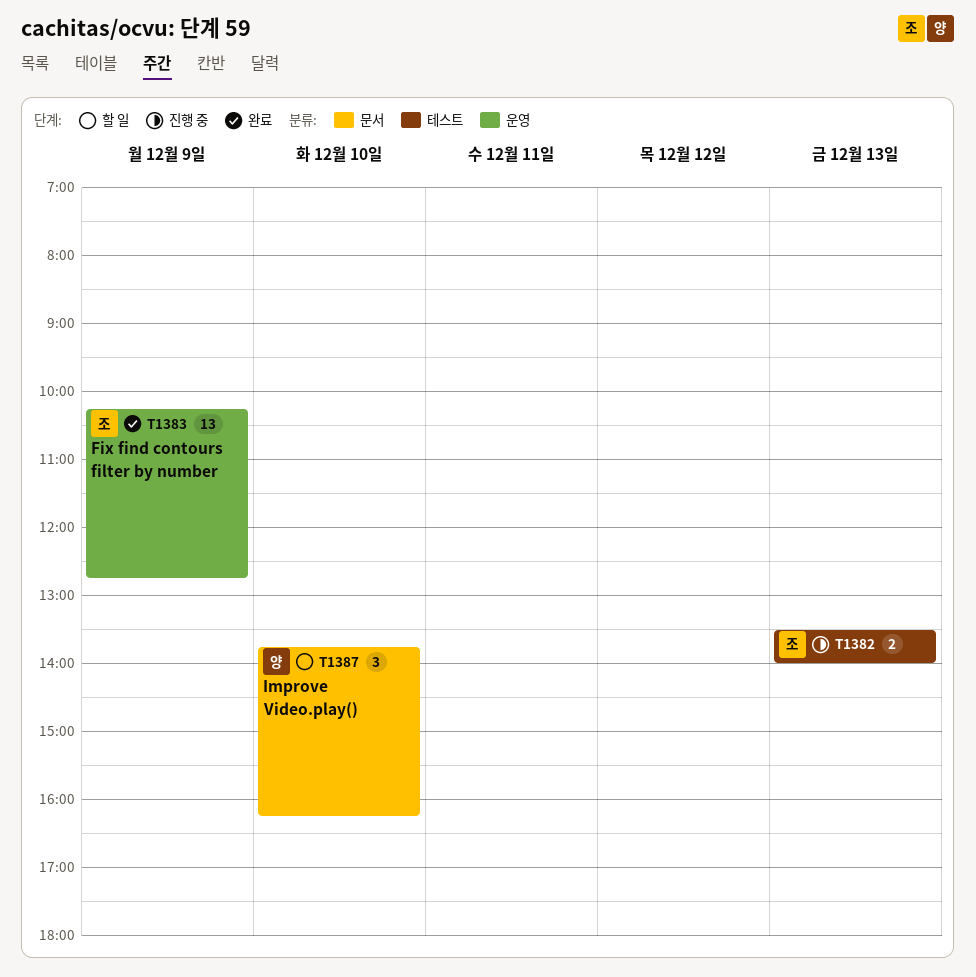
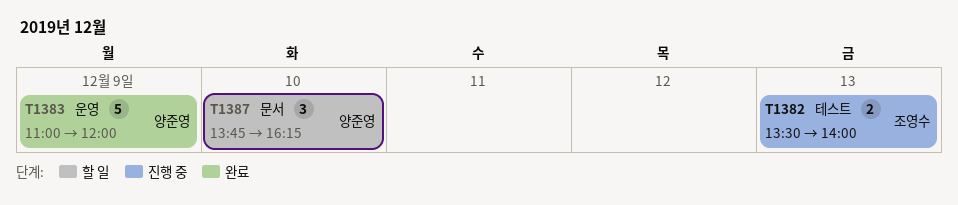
T1383, owner: 조영수 -> 양준영
T1383, estimate: 13 -> 5
T1383, begins: 10:15 -> 11:00
T1383, ends: 12:45 -> 12:00

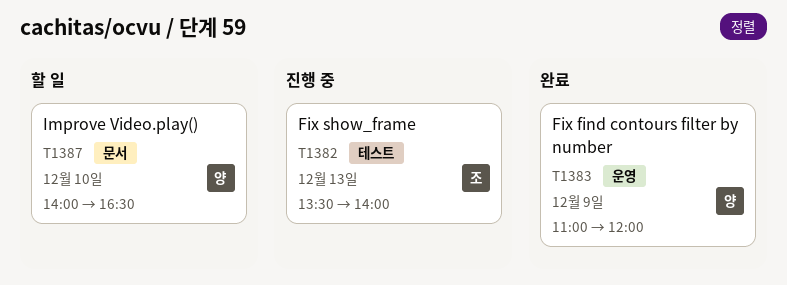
T1387, begins: 13:45 -> 14:00
T1387, ends: 16:15 -> 16:30

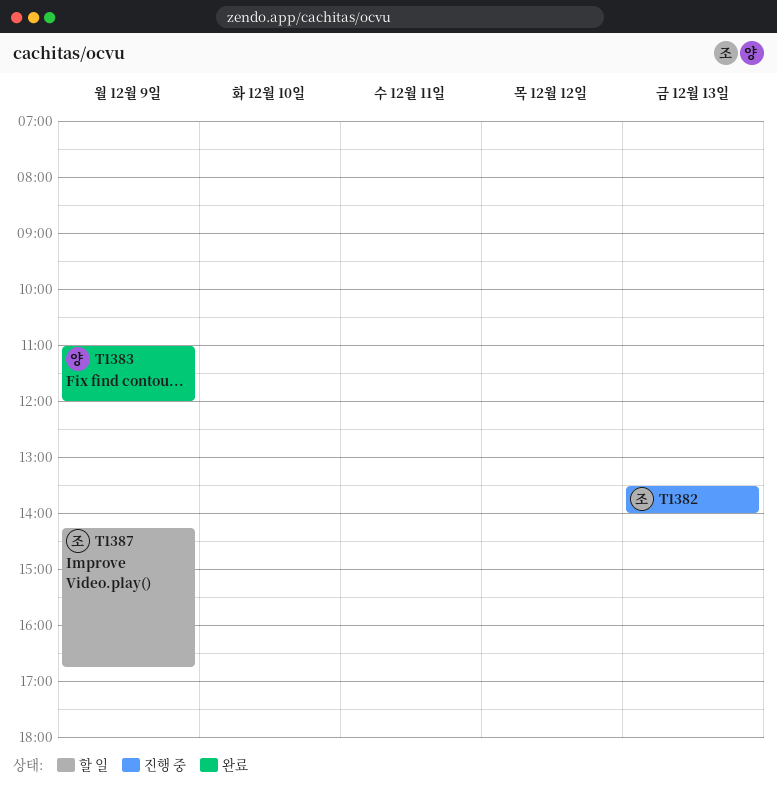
T1387, owner: 양 -> 조
T1387, day: Dec 10 -> Dec 9
T1387, begins: 14:00 -> 14:15
T1387, ends: 16:30 -> 16:45

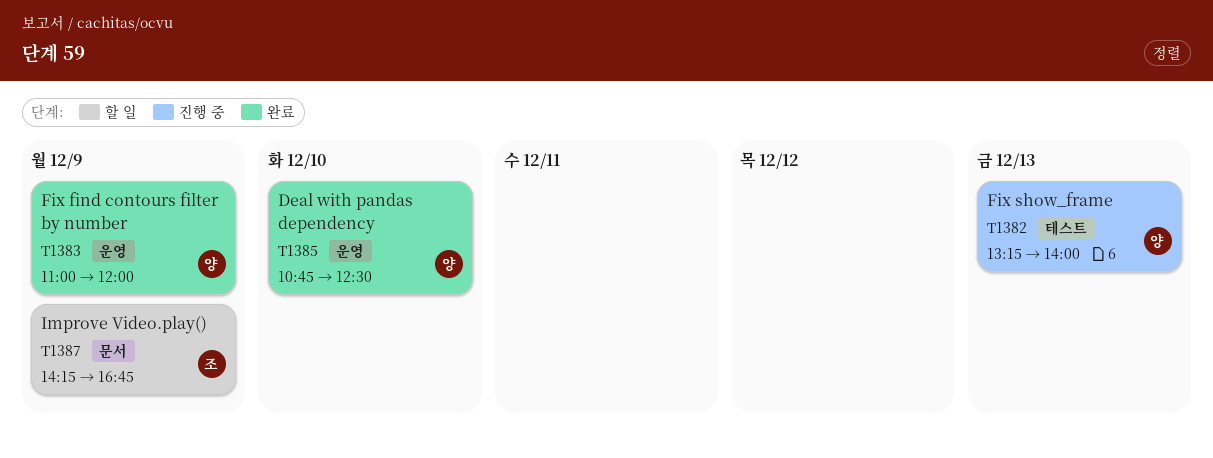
T1382, owner: 조 -> 양
T1382, begins: 13:30 -> 13:15
T1385: none -> present

